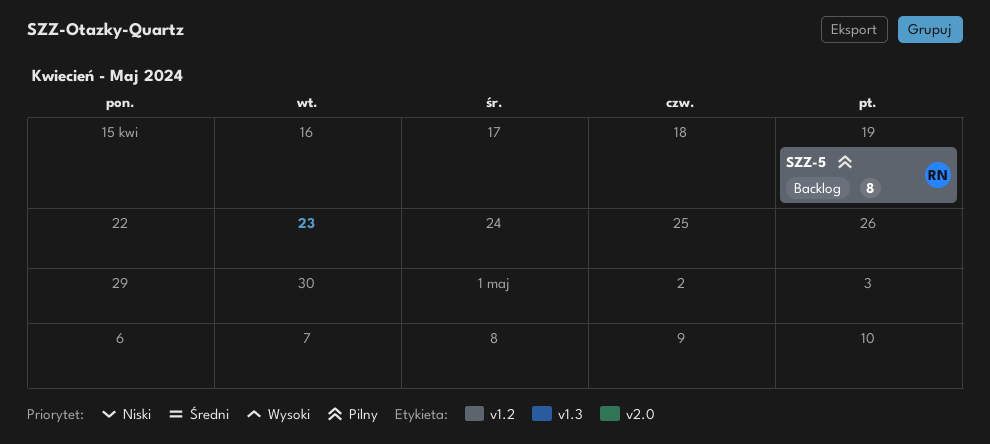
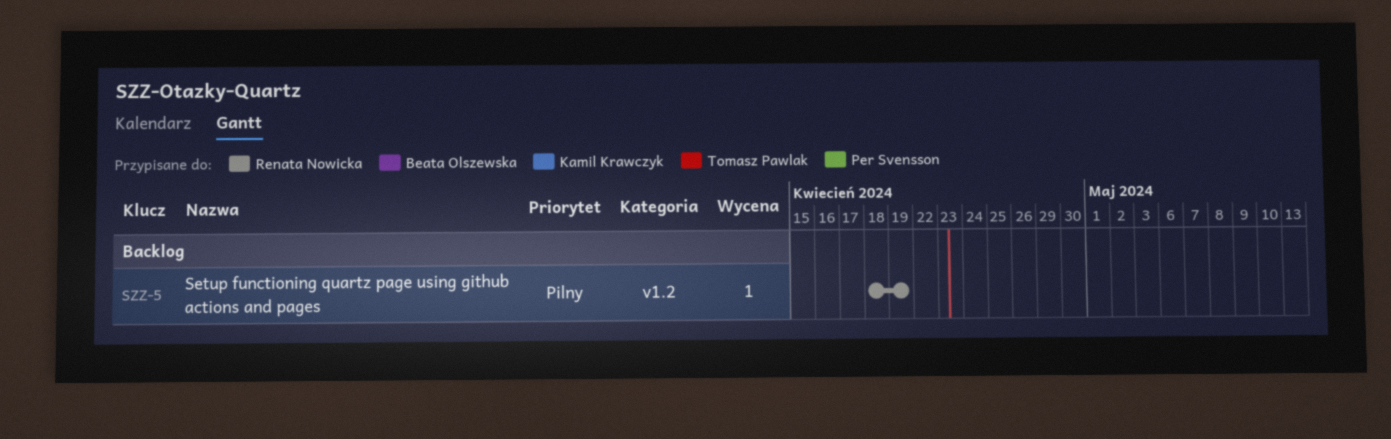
SZZ-5, estimate: 8 -> 1

